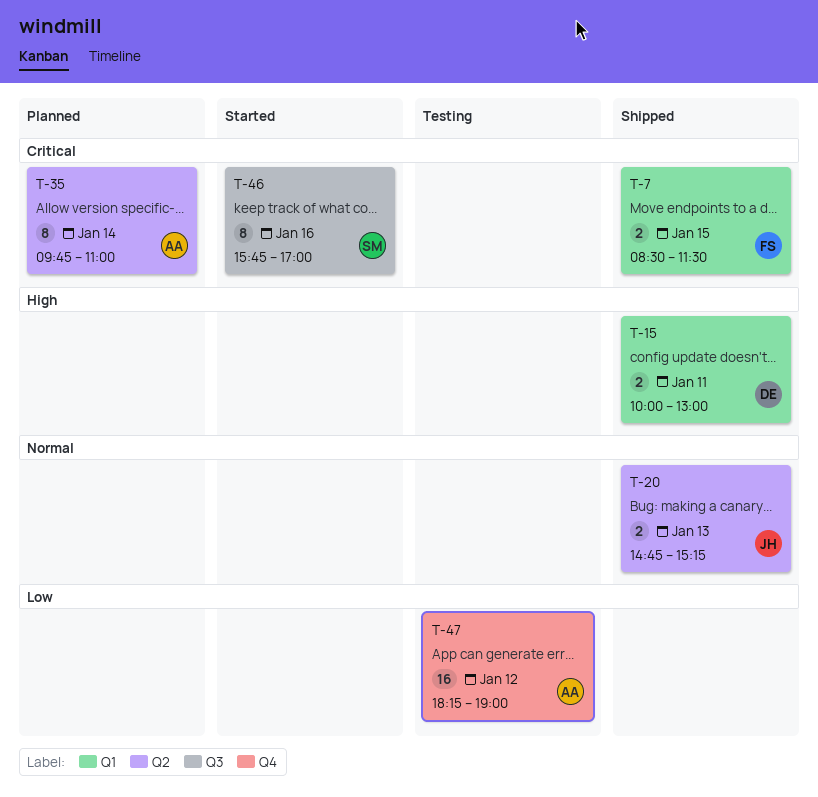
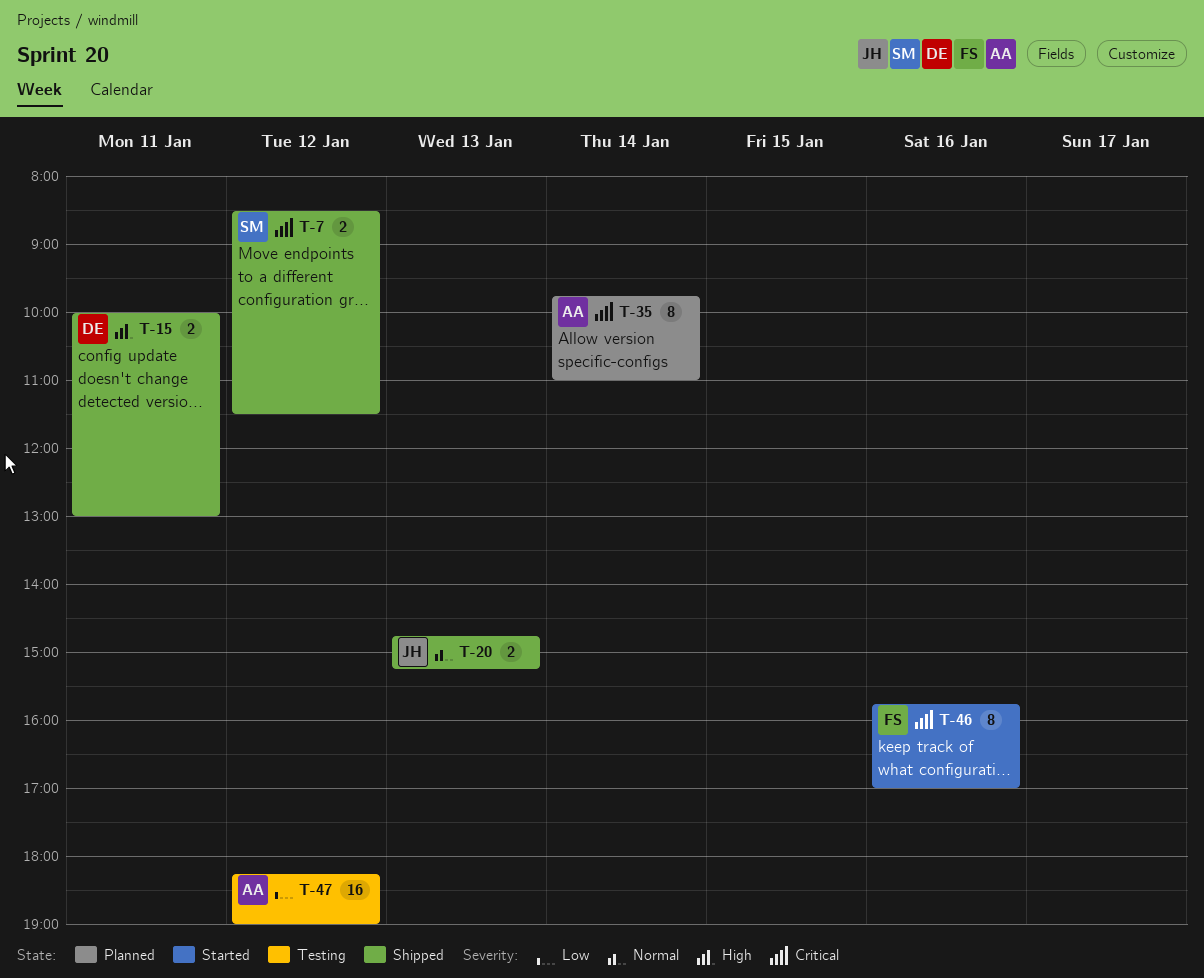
T-7, owner: FS -> SM
T-7, day: Jan 15 -> Jan 12
T-46, owner: SM -> FS

